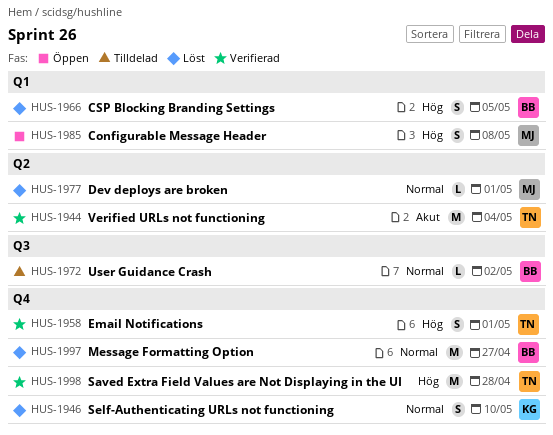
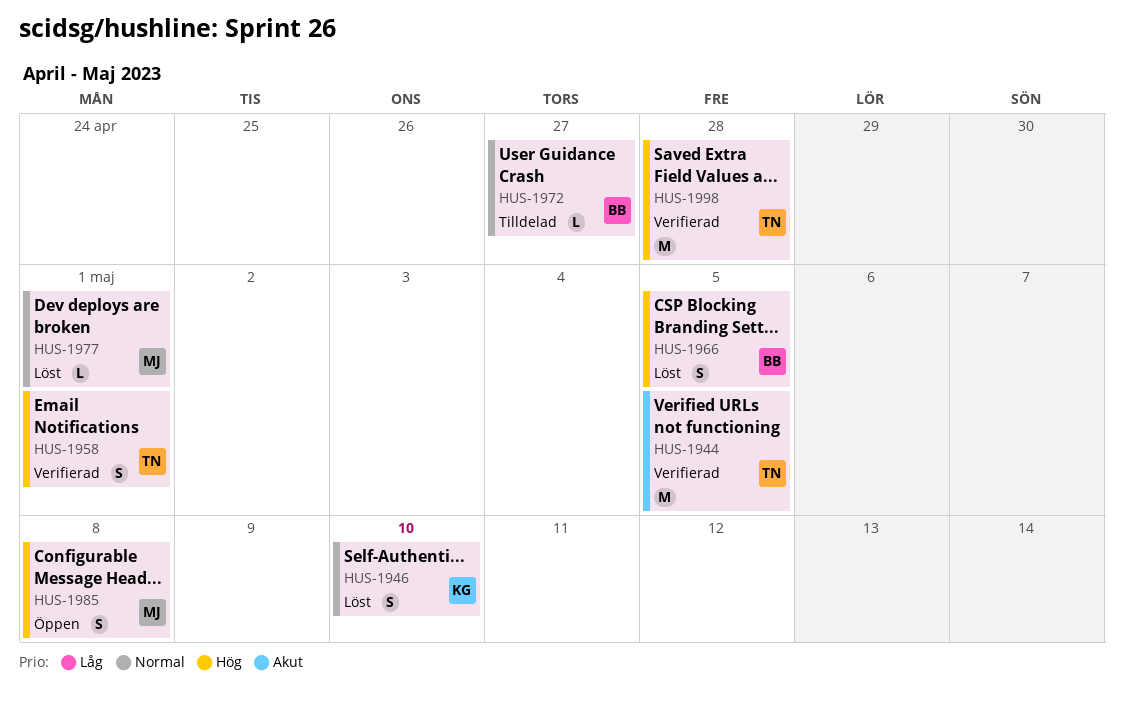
HUS-1944, due: May 4 -> May 5
HUS-1972, due: May 2 -> Apr 27
HUS-1997: present -> none

